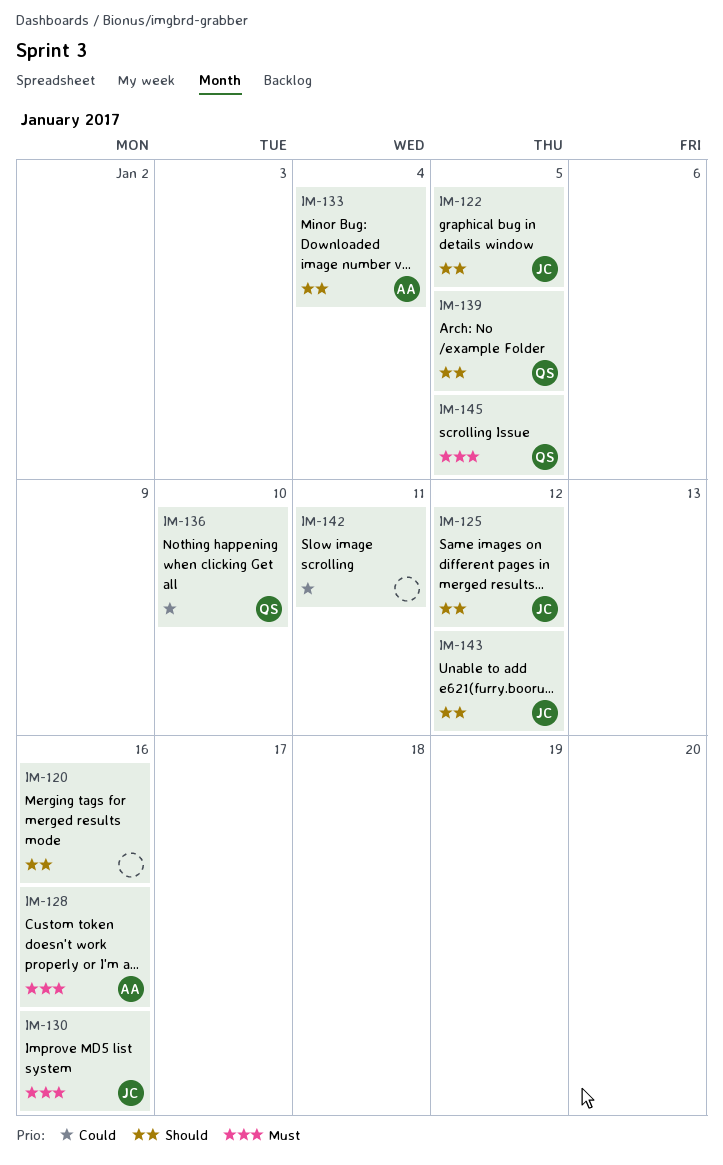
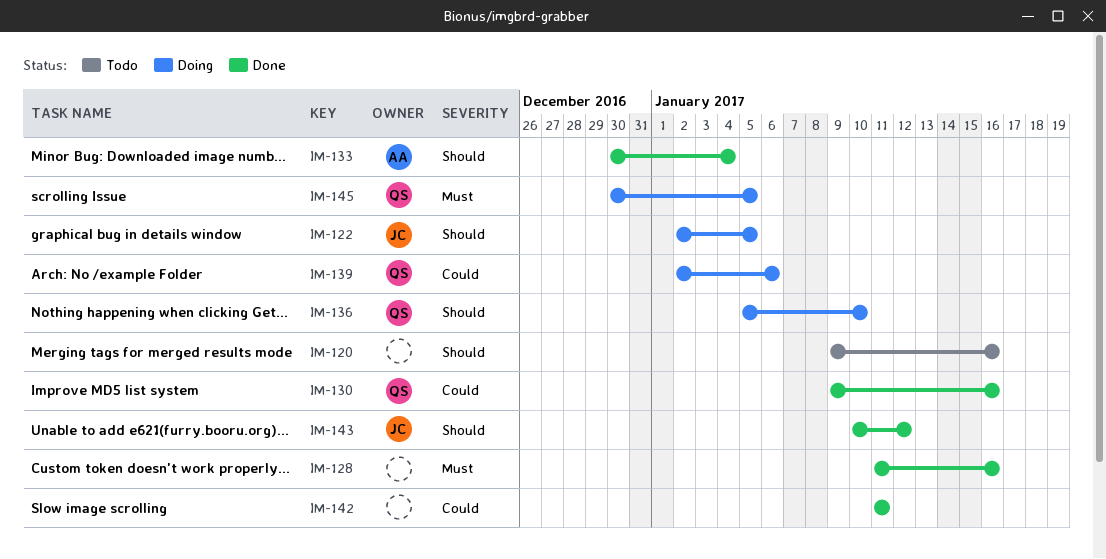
IM-125: present -> none
IM-128, owner: AA -> none
IM-130, owner: JC -> QS
IM-130, priority: Must -> Could
IM-136, priority: Could -> Should
IM-139, priority: Should -> Could
IM-139, due: Jan 5 -> Jan 6

